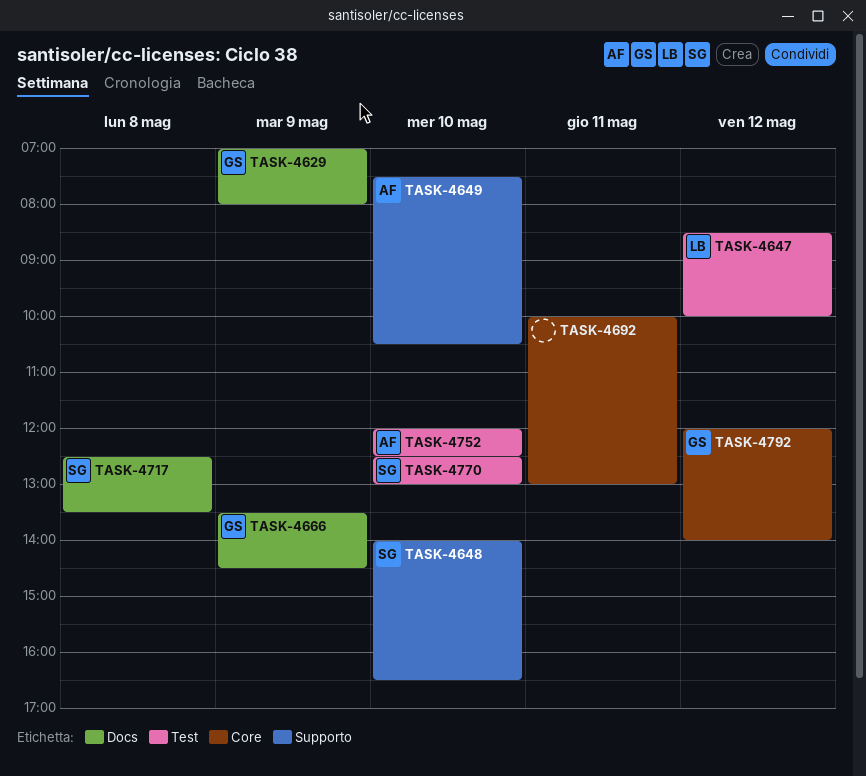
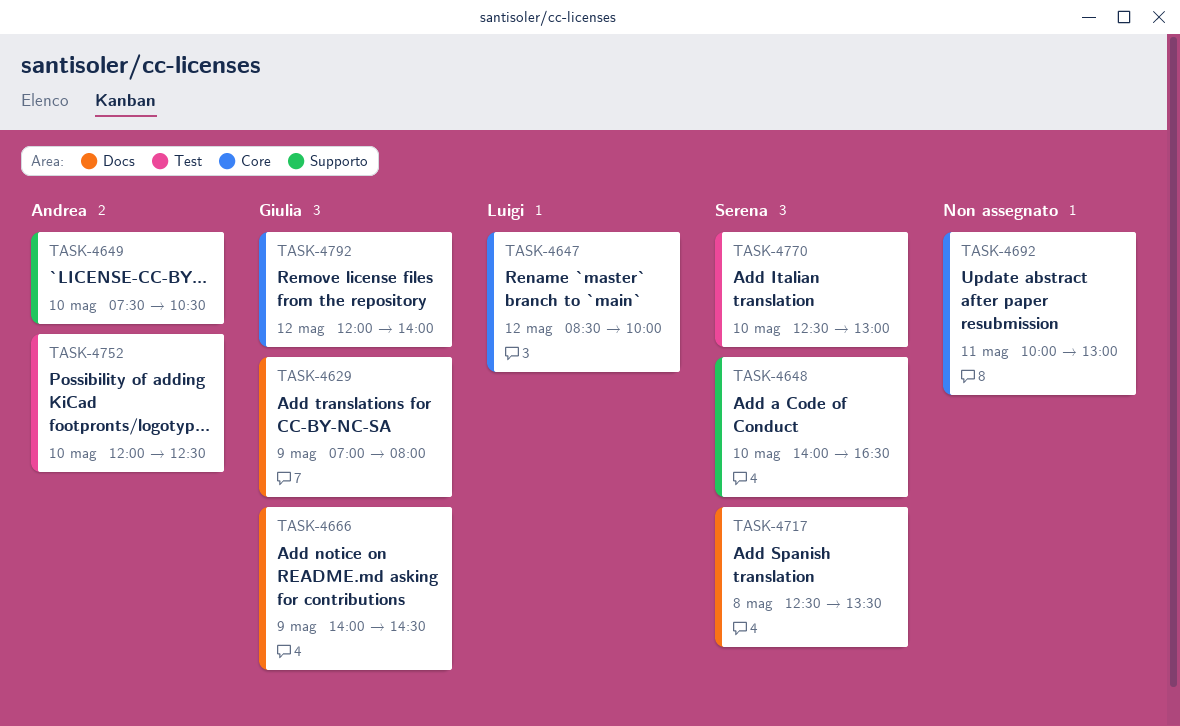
TASK-4647, label: Test -> Core
TASK-4666, begins: 13:30 -> 14:00

